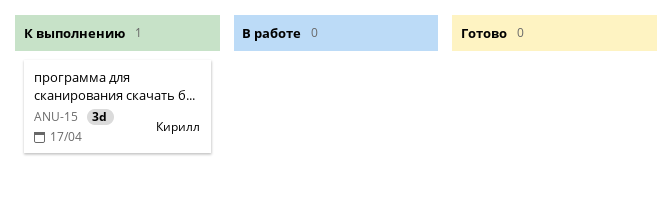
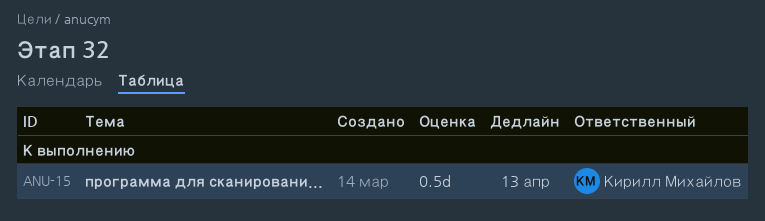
ANU-15, estimate: 3d -> 0.5d
ANU-15, due: Apr 17 -> Apr 13

